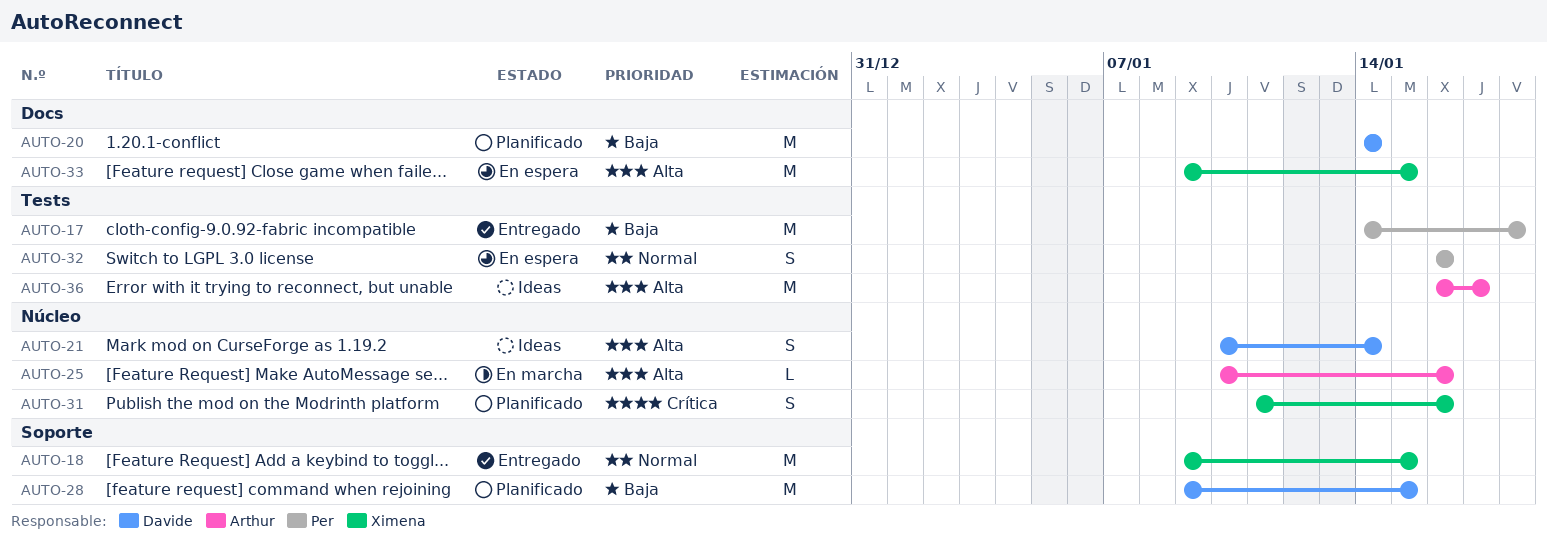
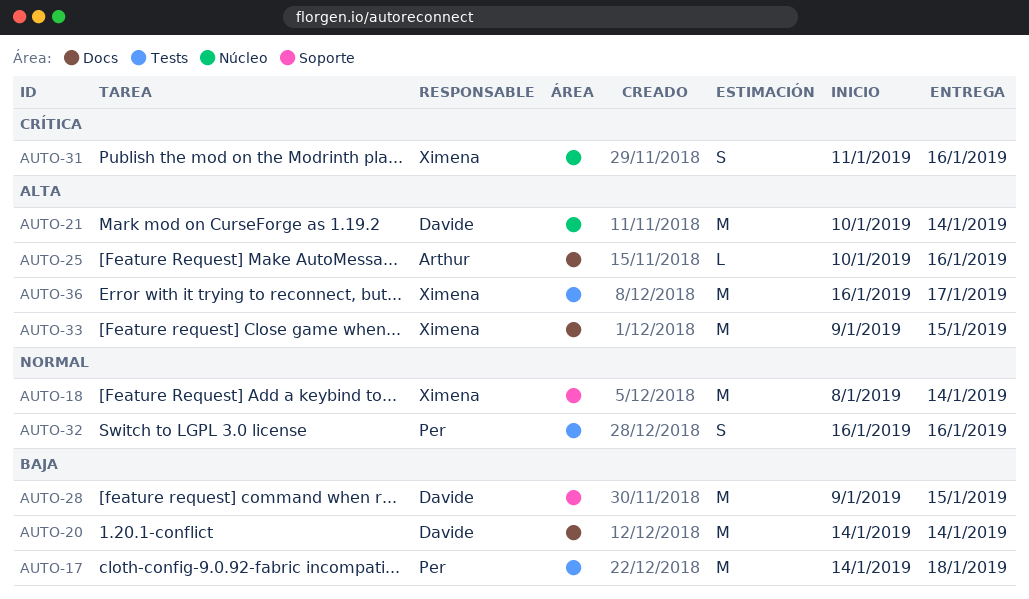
AUTO-18, start: Jan 9 -> Jan 8
AUTO-18, due: Jan 15 -> Jan 14
AUTO-21, estimate: S -> M
AUTO-25, label: Núcleo -> Docs
AUTO-36, owner: Arthur -> Ximena

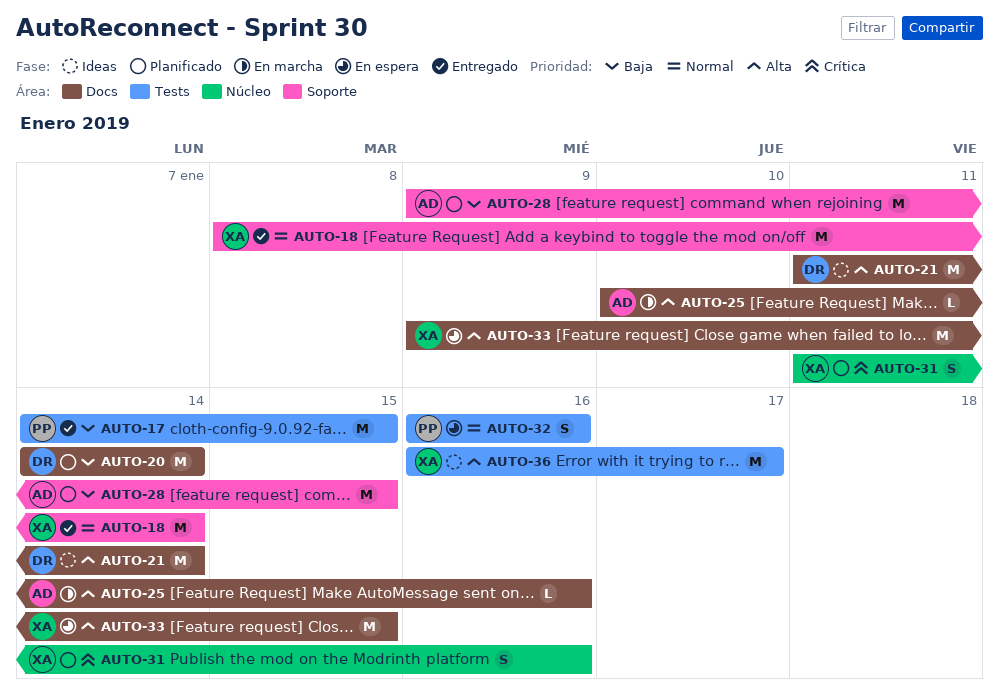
AUTO-17, due: Jan 18 -> Jan 15
AUTO-21, label: Núcleo -> Docs
AUTO-21, start: Jan 10 -> Jan 11
AUTO-28, owner: Davide -> Arthur

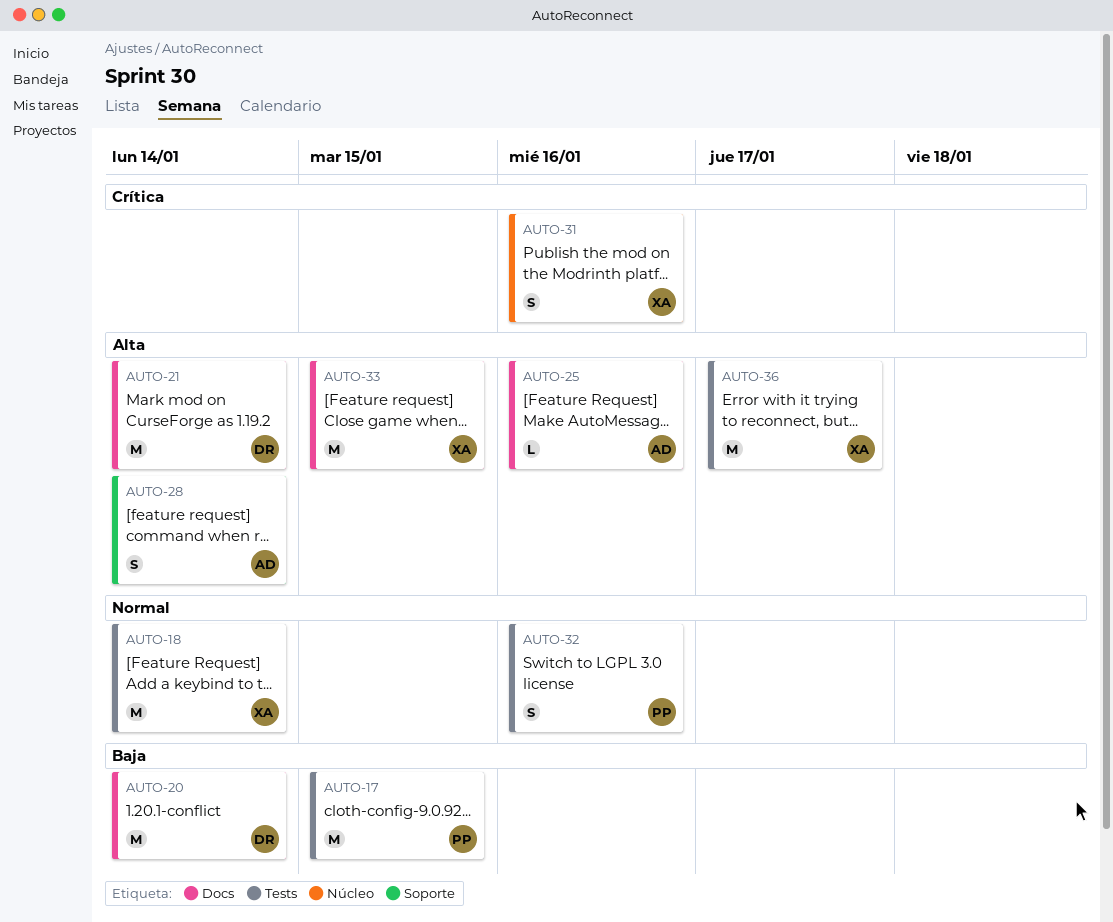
AUTO-18, label: Soporte -> Tests
AUTO-28, priority: Baja -> Alta
AUTO-28, estimate: M -> S
AUTO-28, due: Jan 15 -> Jan 14

